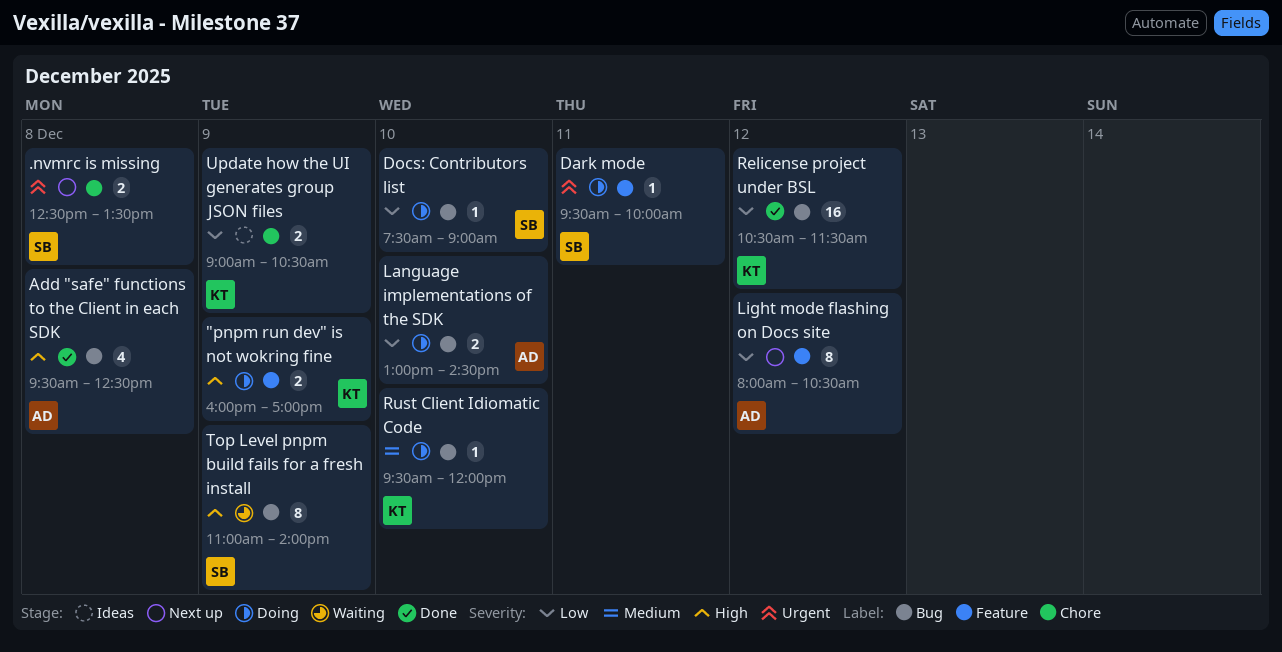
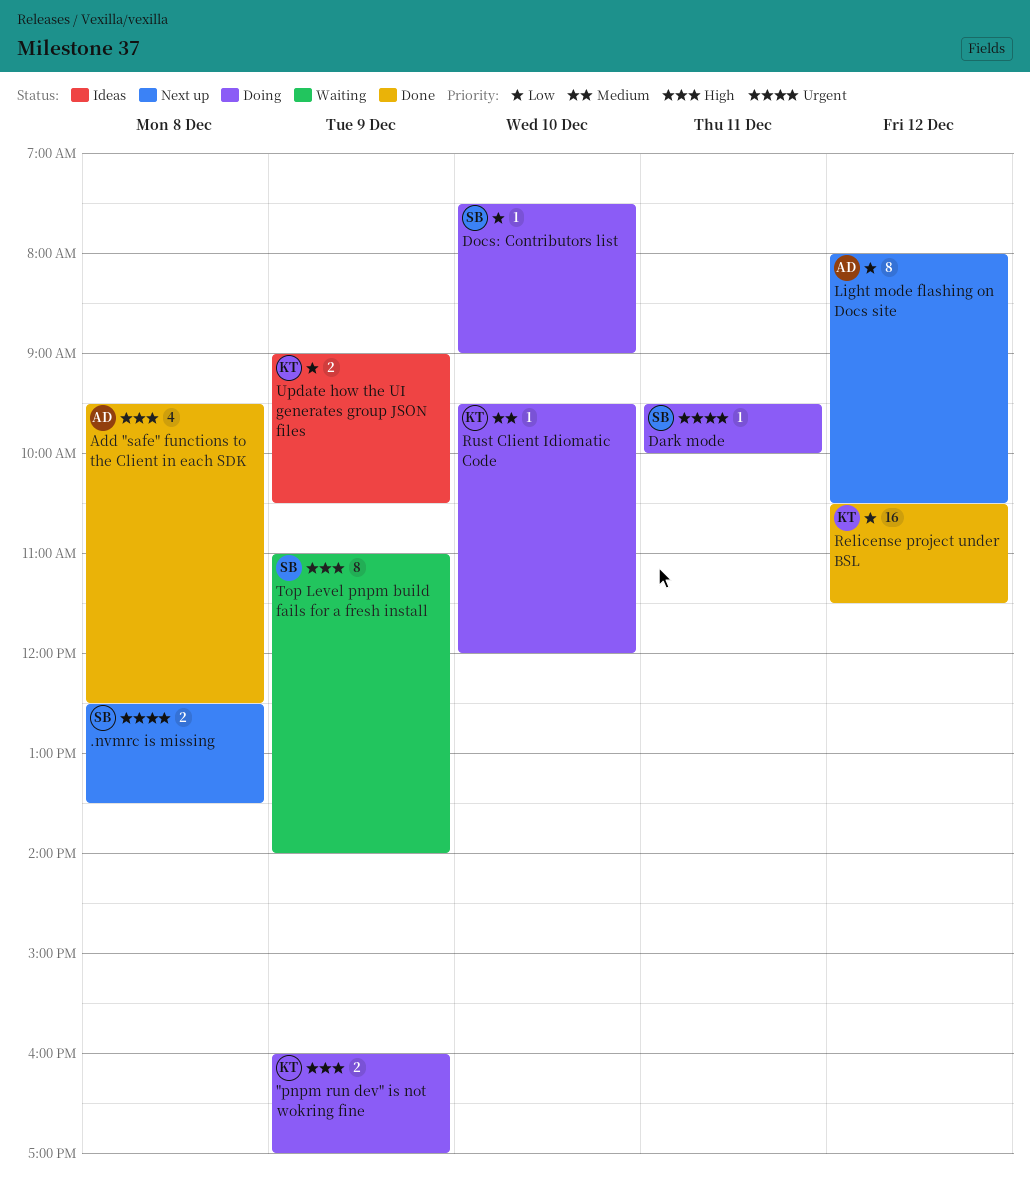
Language implementations of the SDK: present -> none

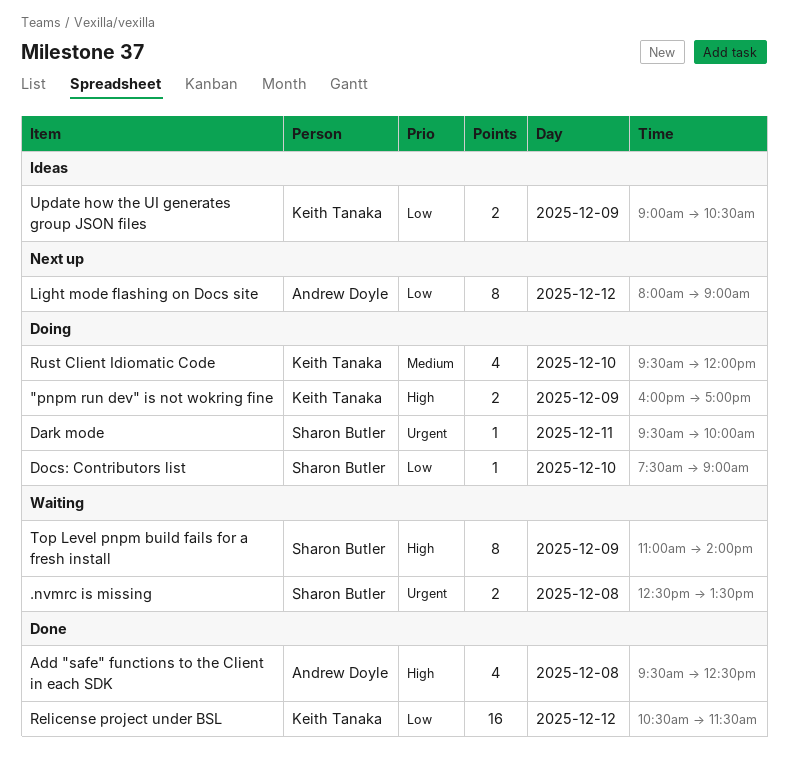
.nvmrc is missing, status: Next up -> Waiting
Light mode flashing on Docs site, ends: 10:30 -> 09:00
Rust Client Idiomatic Code, estimate: 1 -> 4

